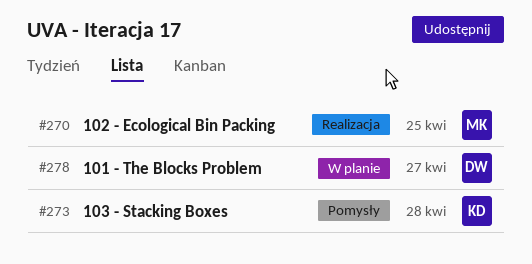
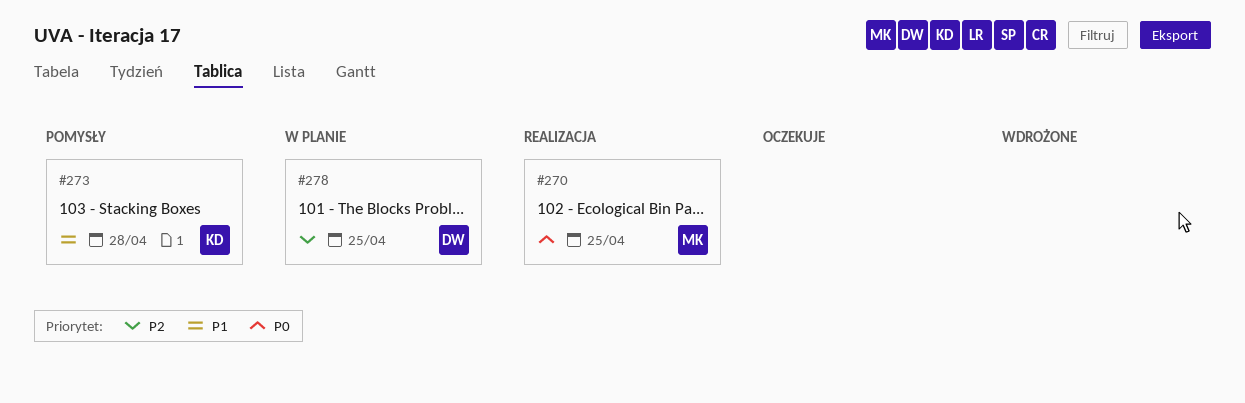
#278, due: Apr 27 -> Apr 25

